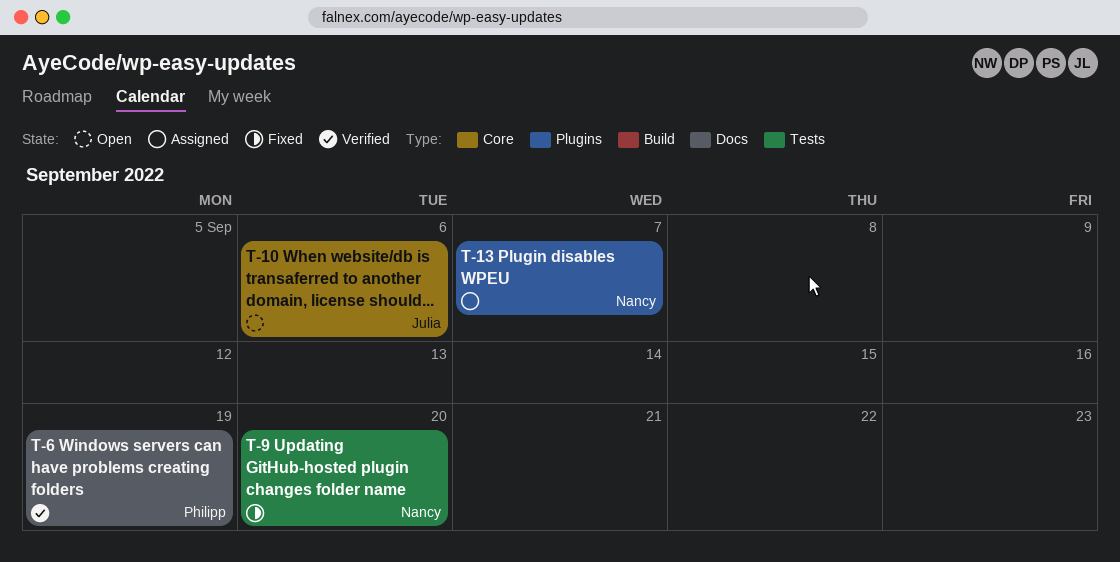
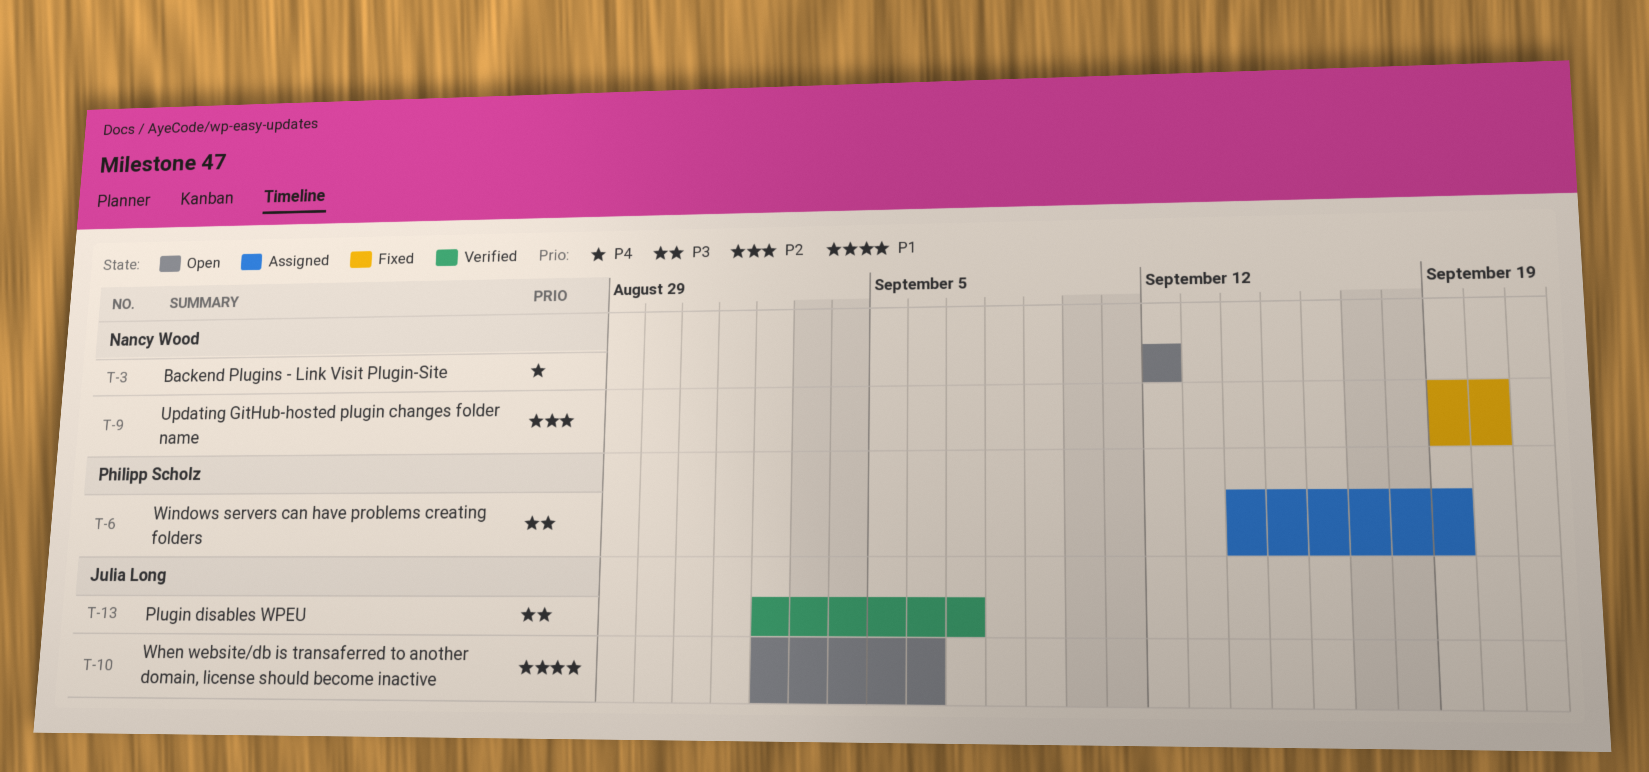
T-3: none -> present
T-6, status: Verified -> Assigned
T-13, status: Assigned -> Verified
T-13, owner: Nancy Wood -> Julia Long

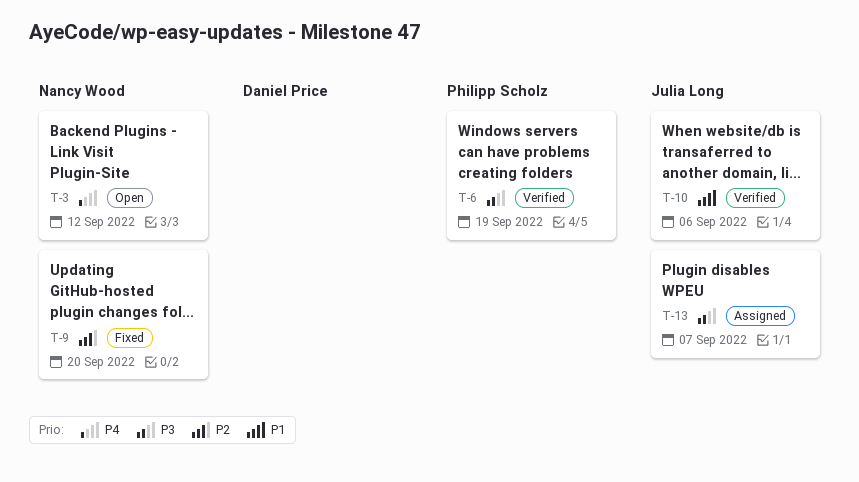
T-6, status: Assigned -> Verified
T-10, status: Open -> Verified
T-13, status: Verified -> Assigned

